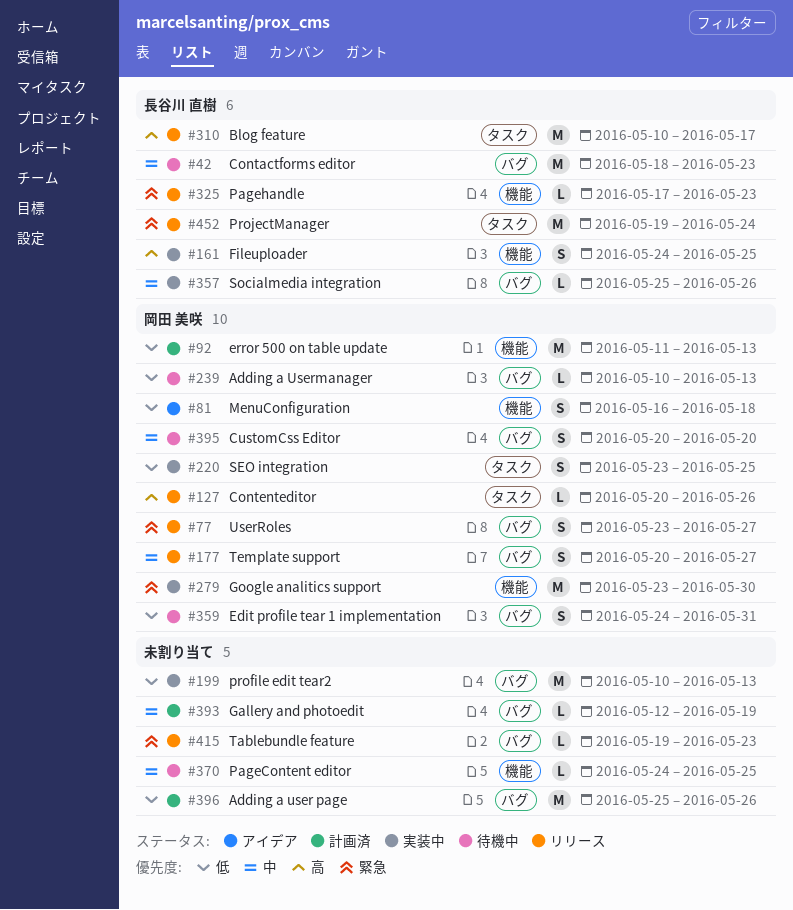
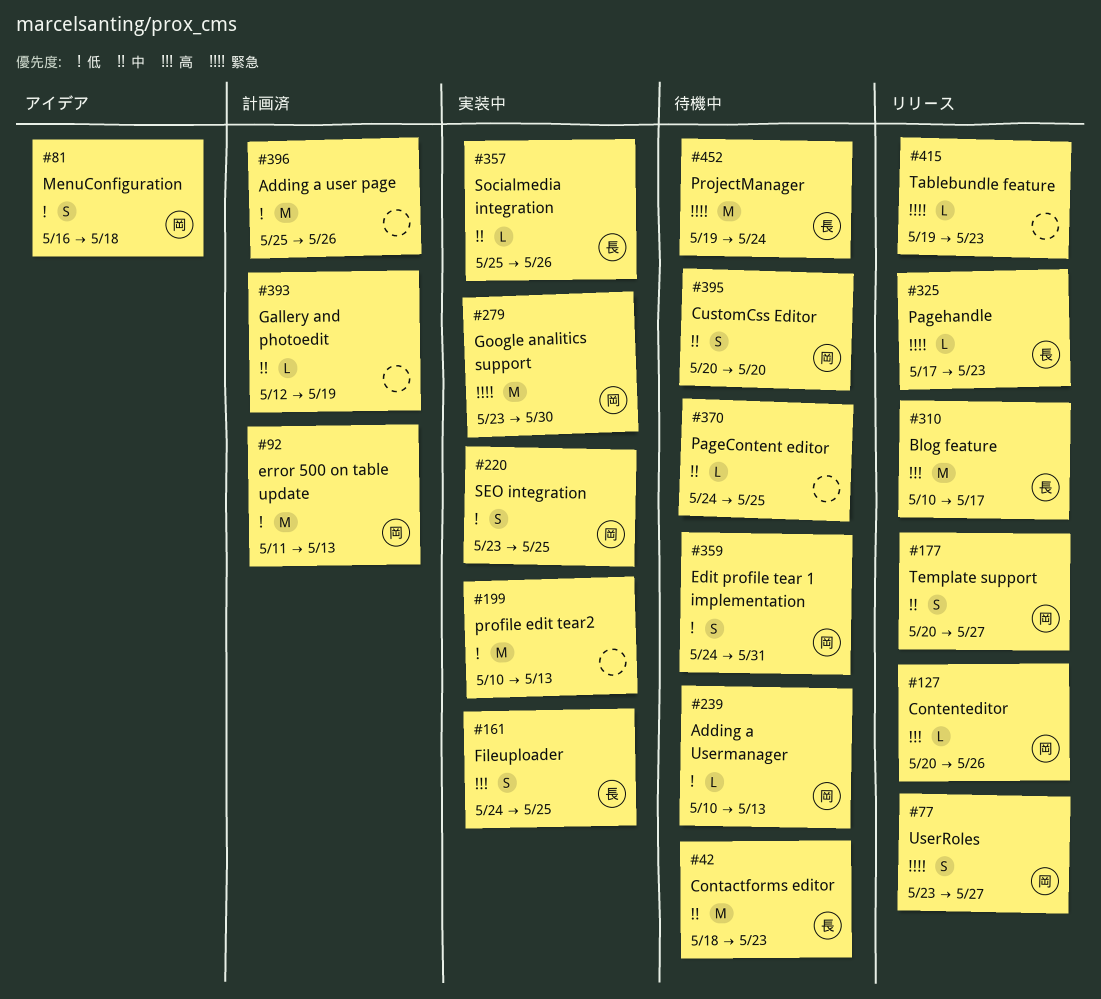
#452, status: リリース -> 待機中

